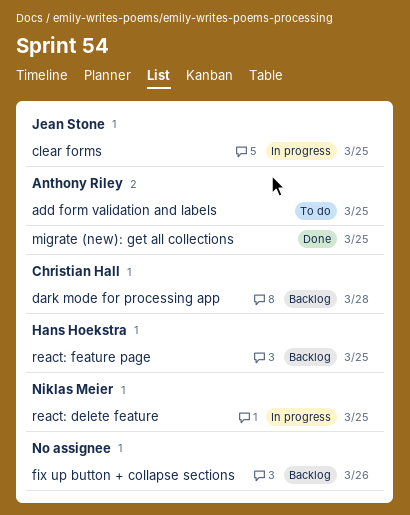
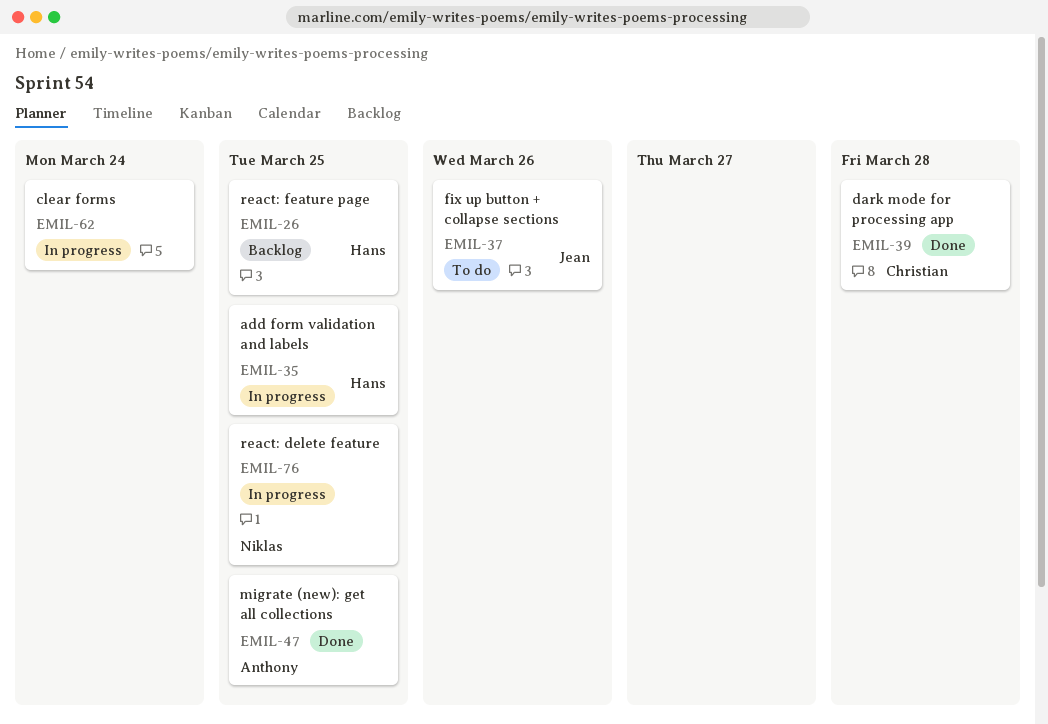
add form validation and labels, status: To do -> In progress
add form validation and labels, owner: Anthony Riley -> Hans Hoekstra
clear forms, owner: Jean Stone -> none
clear forms, due: Mar 25 -> Mar 24
dark mode for processing app, status: Backlog -> Done
fix up button + collapse sections, status: Backlog -> To do
fix up button + collapse sections, owner: none -> Jean Stone

